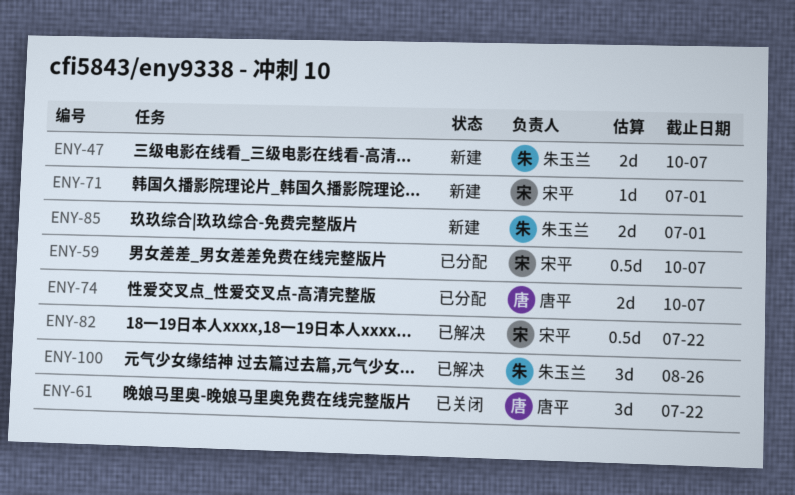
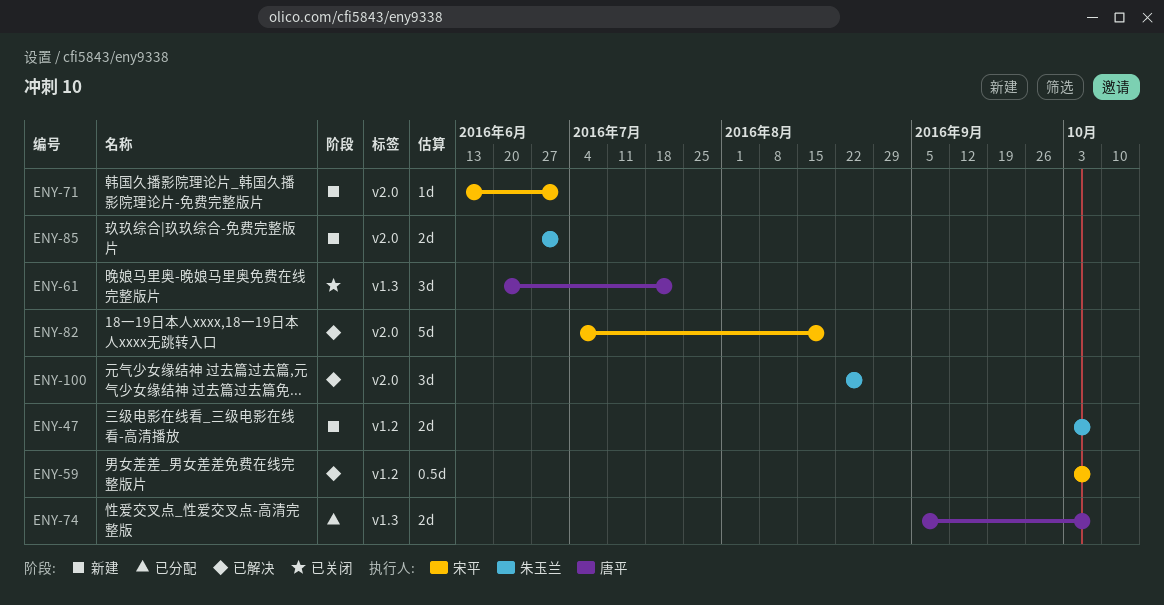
ENY-59, status: 已分配 -> 已解决
ENY-82, estimate: 0.5d -> 5d
ENY-82, due: Jul 22 -> Aug 19

